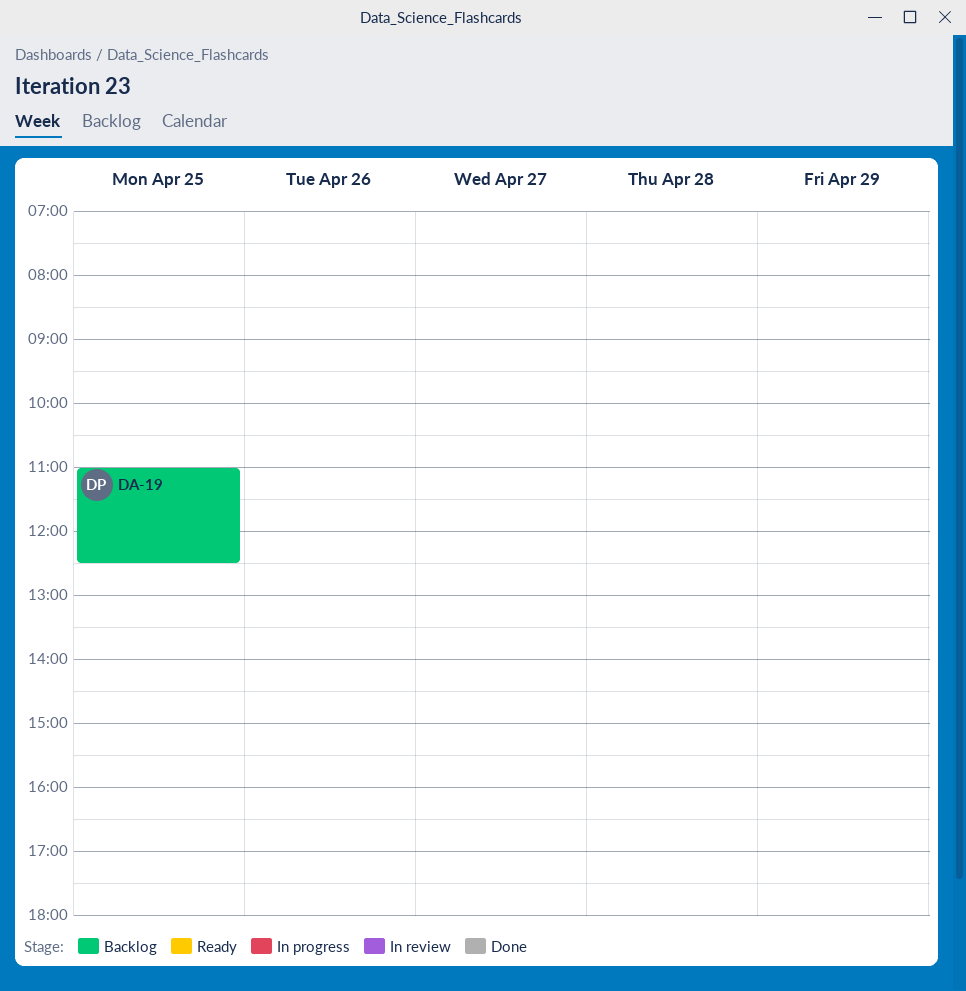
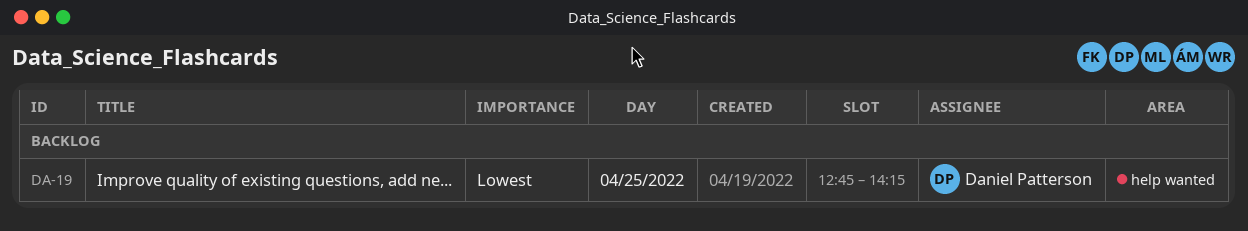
DA-19, begins: 11:00 -> 12:45
DA-19, ends: 12:30 -> 14:15

